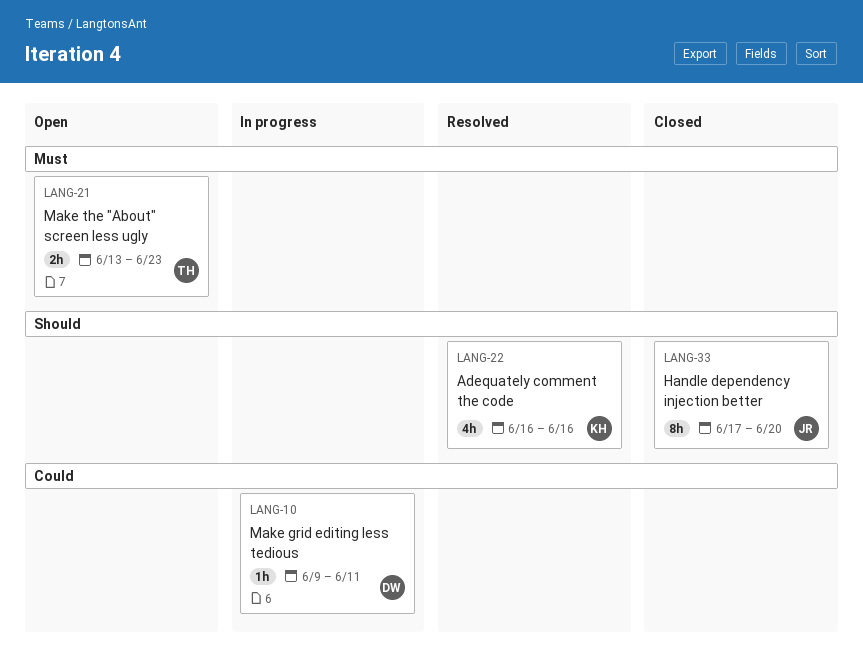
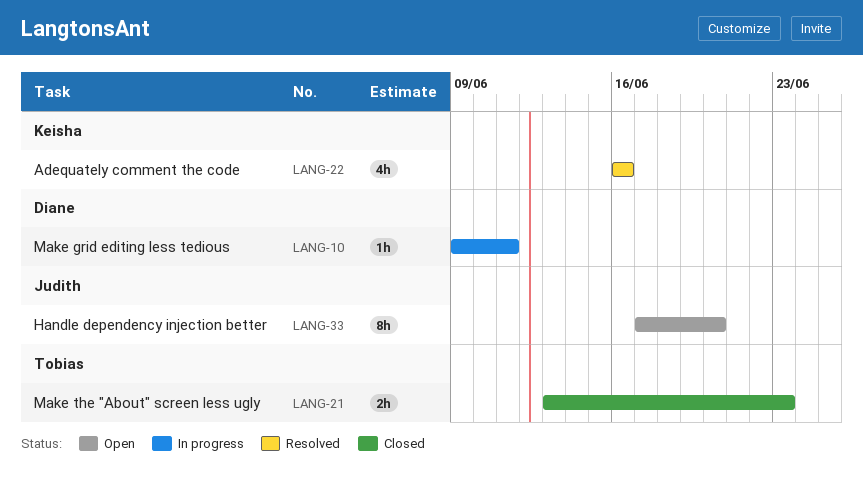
LANG-21, status: Open -> Closed
LANG-33, status: Closed -> Open

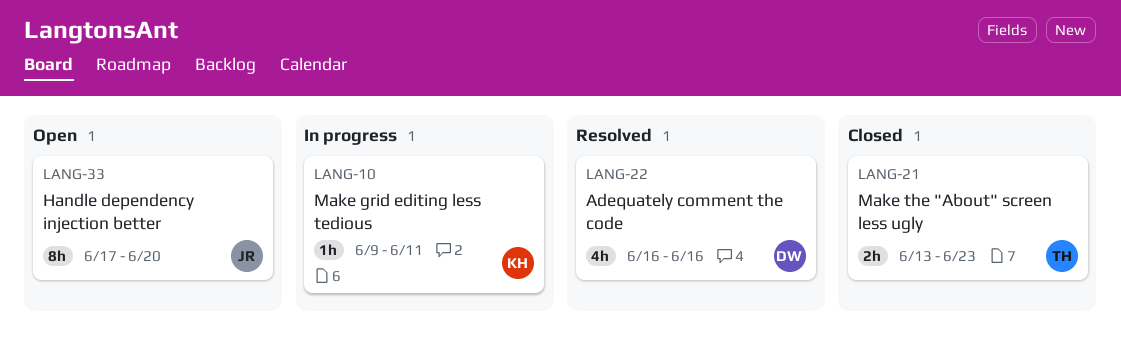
LANG-10, owner: Diane -> Keisha
LANG-22, owner: Keisha -> Diane

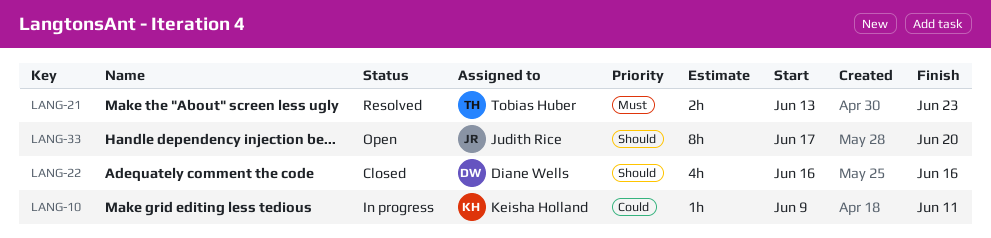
LANG-21, status: Closed -> Resolved
LANG-22, status: Resolved -> Closed

